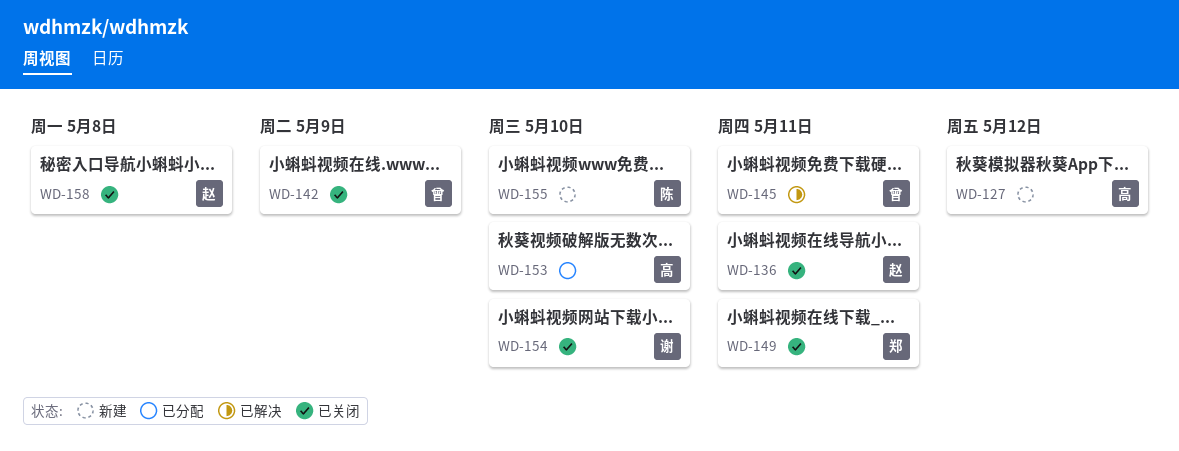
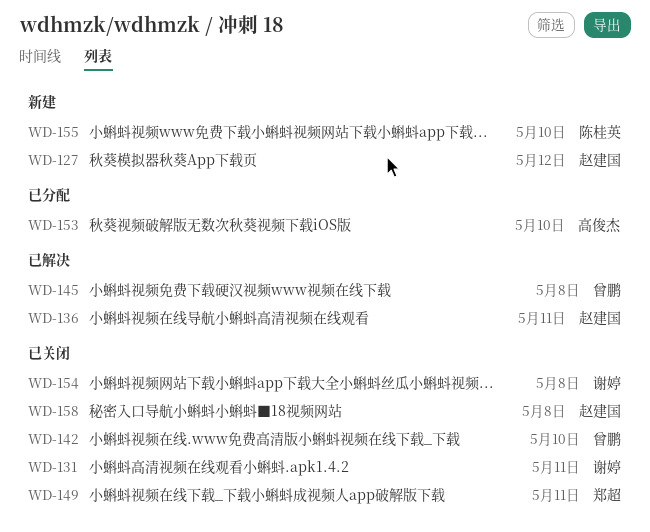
WD-127, owner: 高俊杰 -> 赵建国
WD-131: none -> present
WD-136, status: 已关闭 -> 已解决
WD-142, due: May 9 -> May 10
WD-145, due: May 11 -> May 8
WD-154, due: May 10 -> May 8

